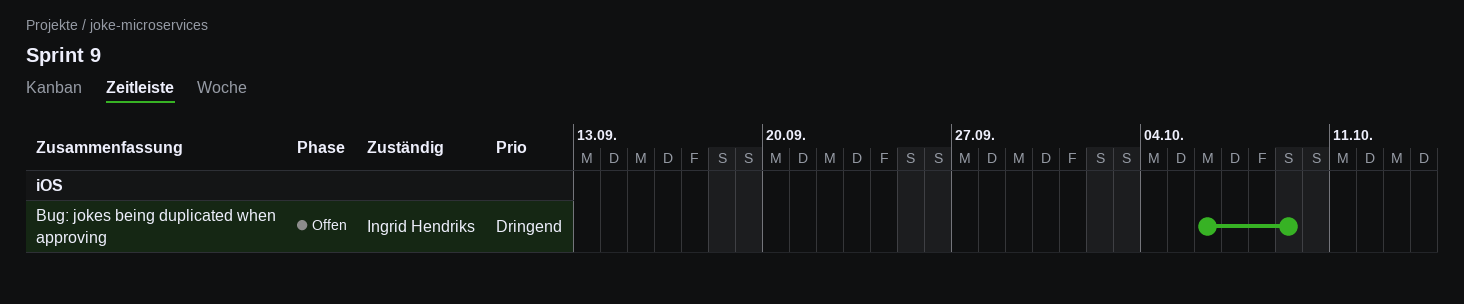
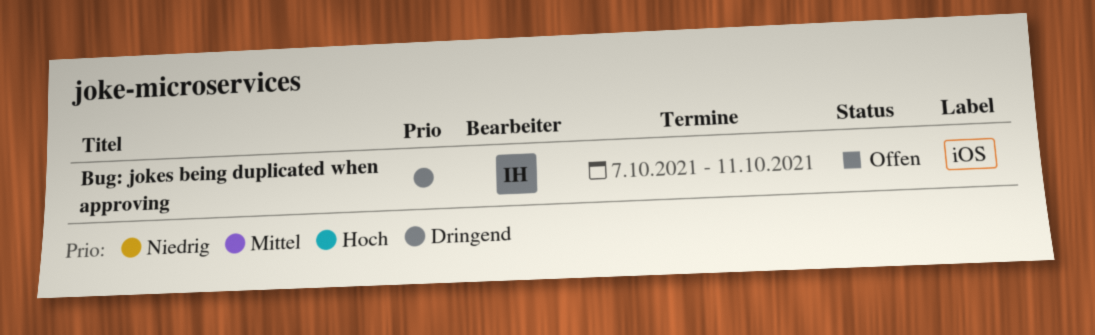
Bug: jokes being duplicated when approving, start: Oct 6 -> Oct 7
Bug: jokes being duplicated when approving, due: Oct 9 -> Oct 11

